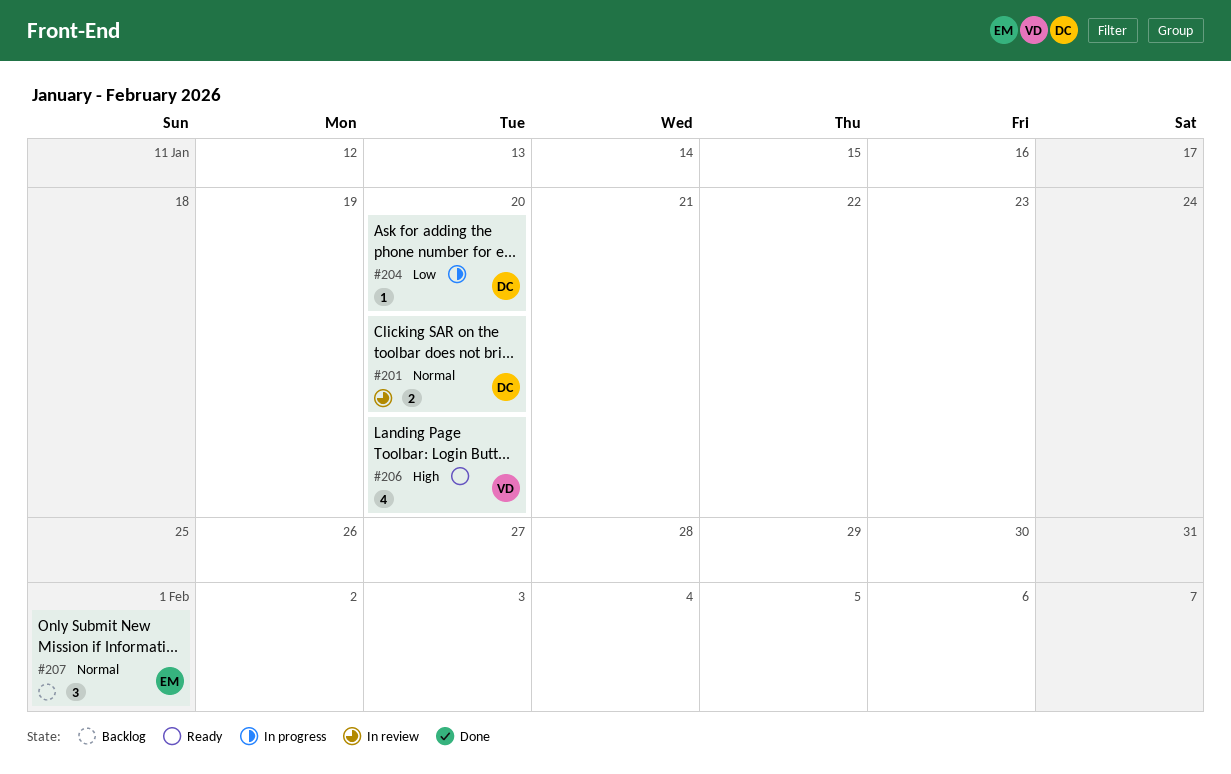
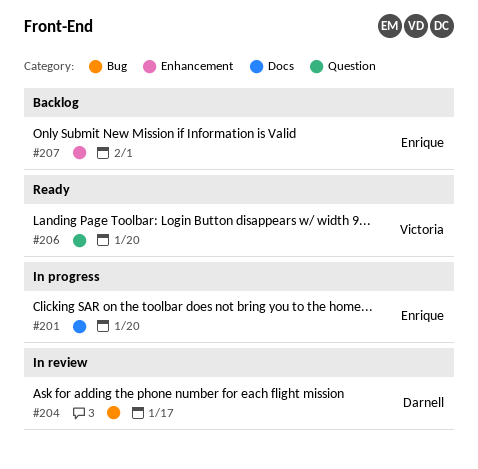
#201, status: In review -> In progress
#201, owner: Darnell -> Enrique
#204, status: In progress -> In review
#204, due: Jan 20 -> Jan 17

